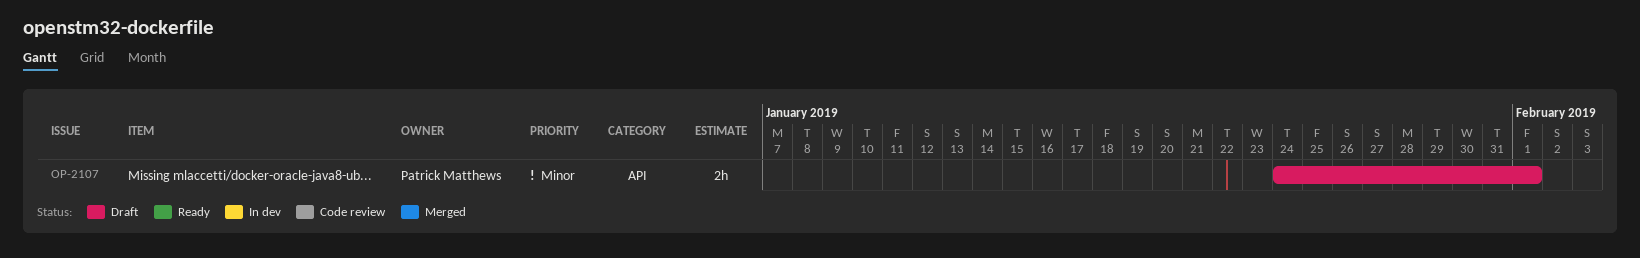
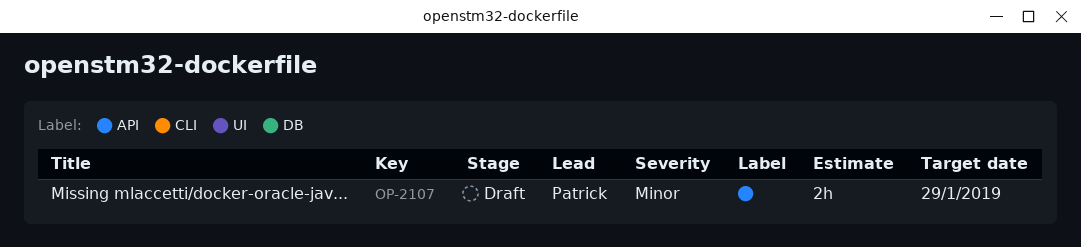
OP-2107, due: Feb 1 -> Jan 29

